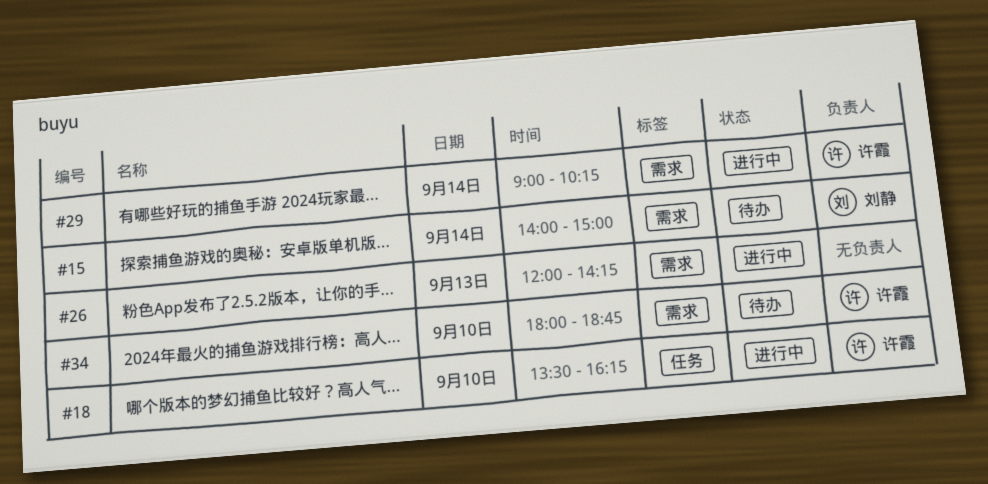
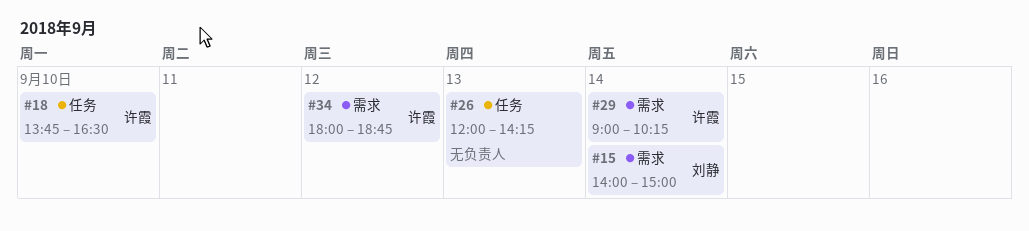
#18, begins: 13:30 -> 13:45
#18, ends: 16:15 -> 16:30
#26, label: 需求 -> 任务
#34, day: Sep 10 -> Sep 12

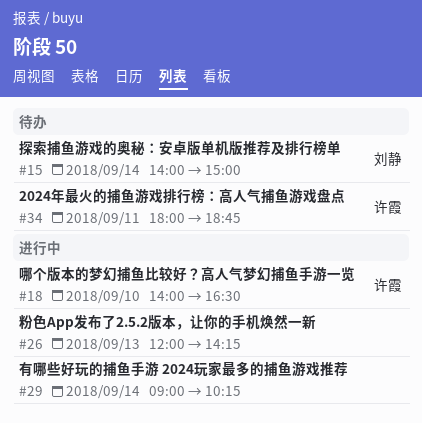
#18, begins: 13:45 -> 14:00
#29, owner: 许霞 -> none
#34, day: Sep 12 -> Sep 11

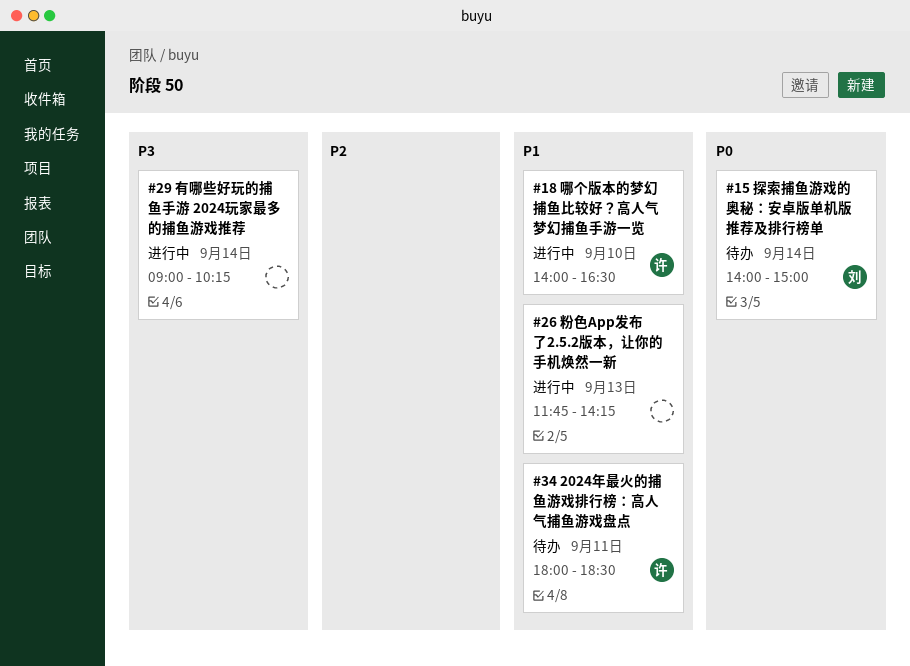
#26, begins: 12:00 -> 11:45
#34, ends: 18:45 -> 18:30

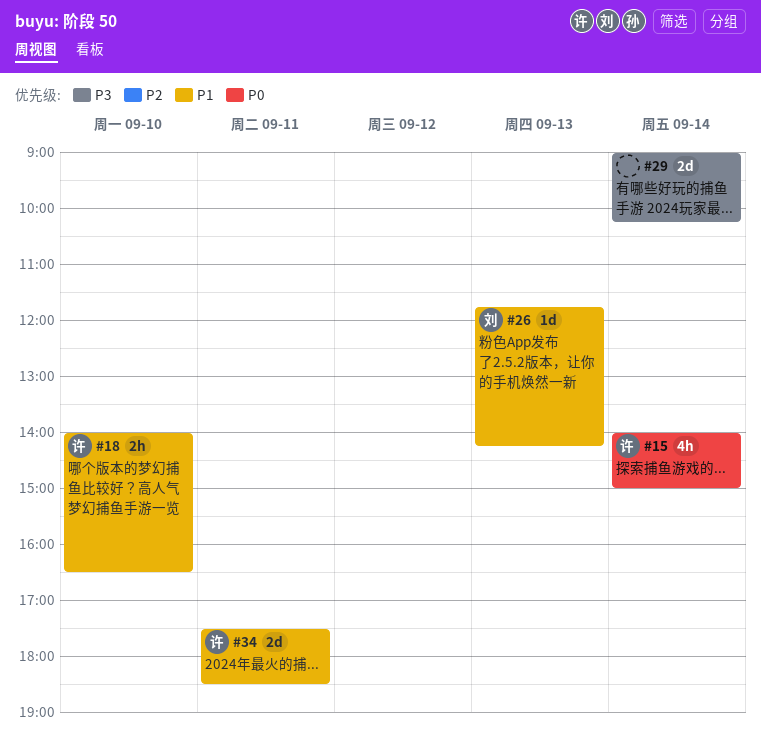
#15, owner: 刘 -> 许
#26, owner: none -> 刘
#34, begins: 18:00 -> 17:30

